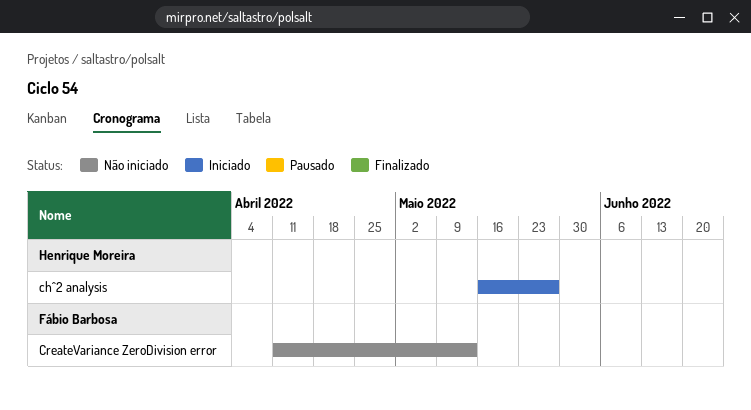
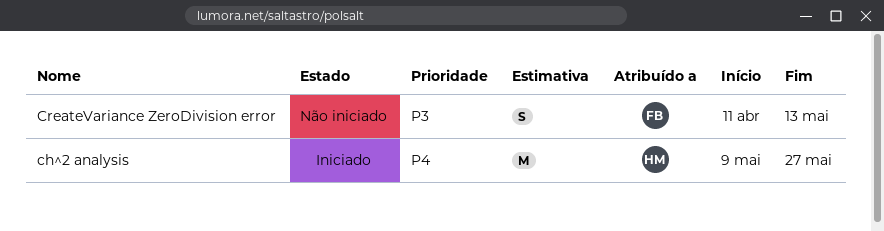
ch^2 analysis, start: May 16 -> May 9

